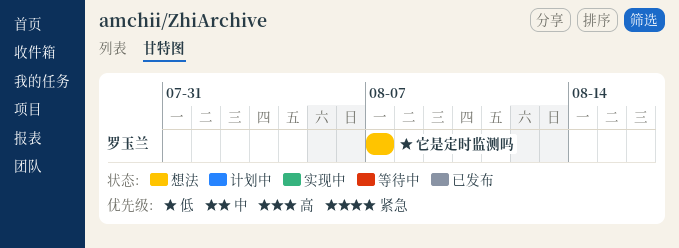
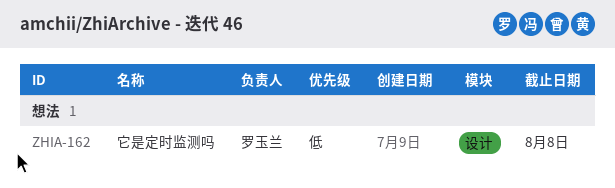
它是定时监测吗, due: Aug 7 -> Aug 8

